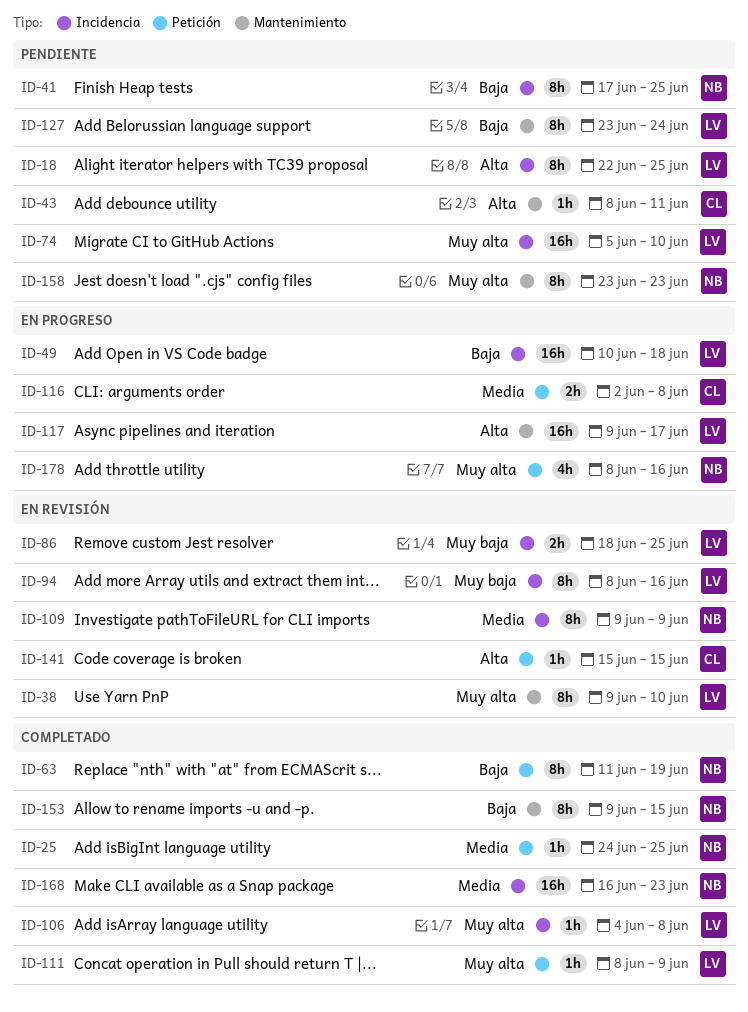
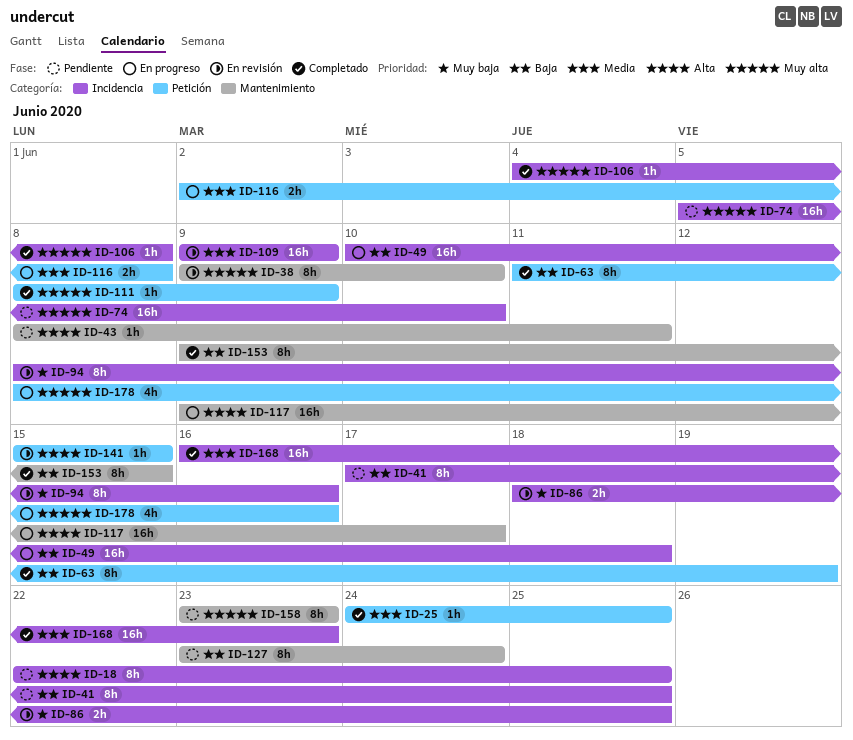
ID-109, estimate: 8h -> 16h

